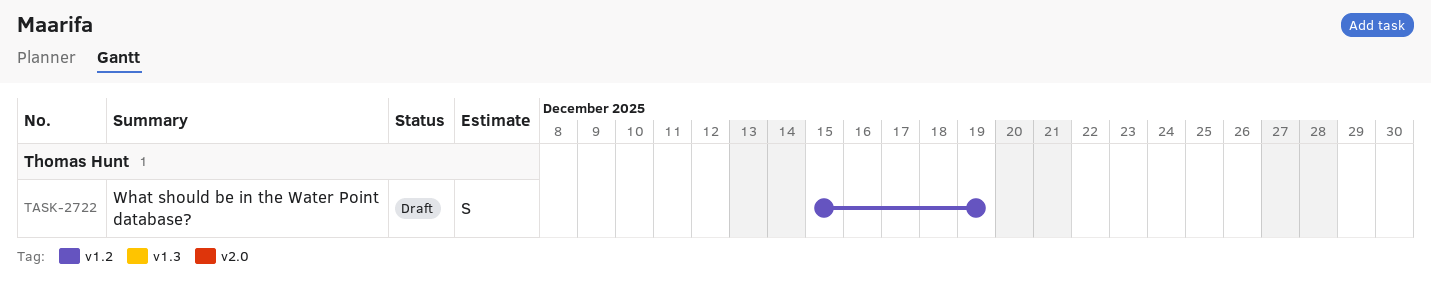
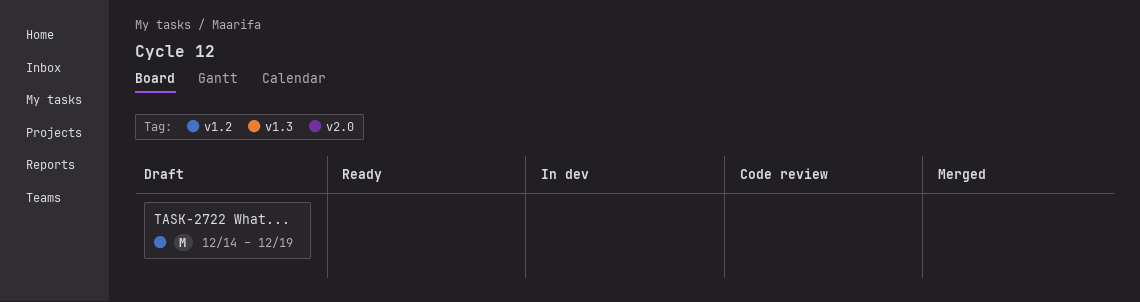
TASK-2722, estimate: S -> M
TASK-2722, start: Dec 15 -> Dec 14

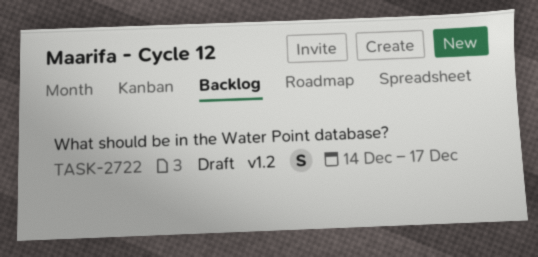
TASK-2722, estimate: M -> S
TASK-2722, due: Dec 19 -> Dec 17

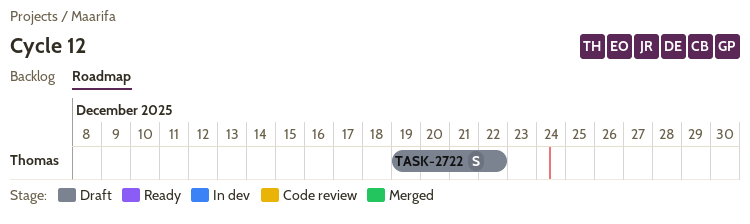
TASK-2722, start: Dec 14 -> Dec 19
TASK-2722, due: Dec 17 -> Dec 22

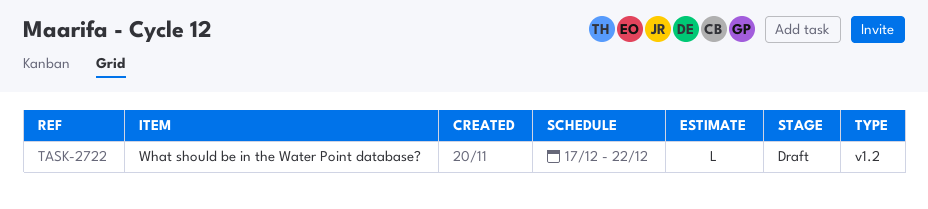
TASK-2722, estimate: S -> L
TASK-2722, start: Dec 19 -> Dec 17

